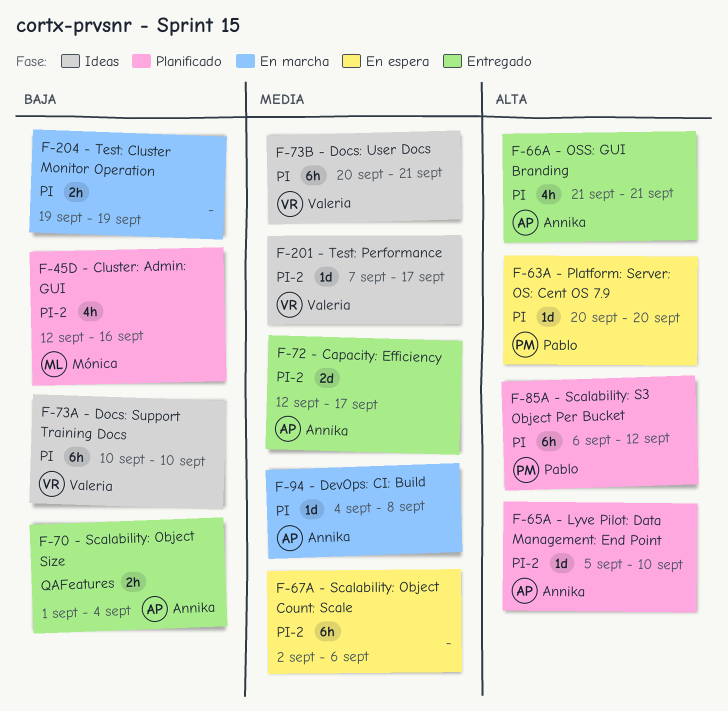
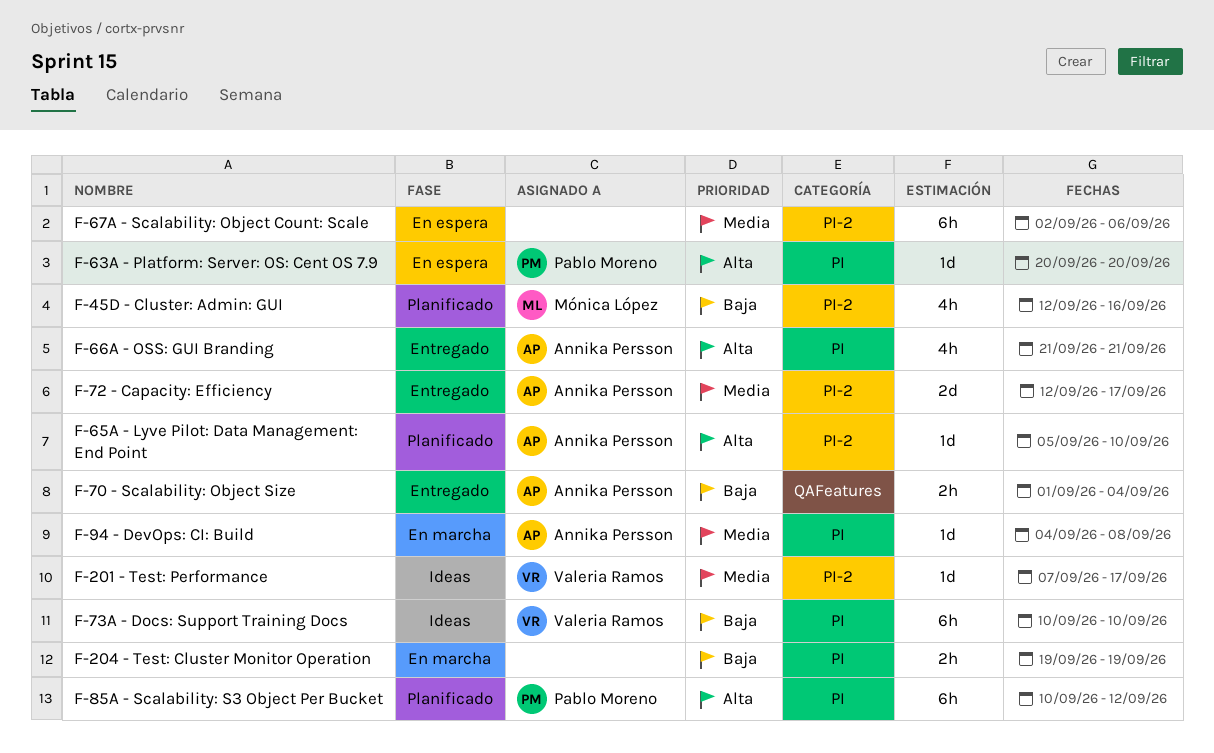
F-73B - Docs: User Docs: present -> none
F-85A - Scalability: S3 Object Per Bucket, start: Sep 6 -> Sep 10

